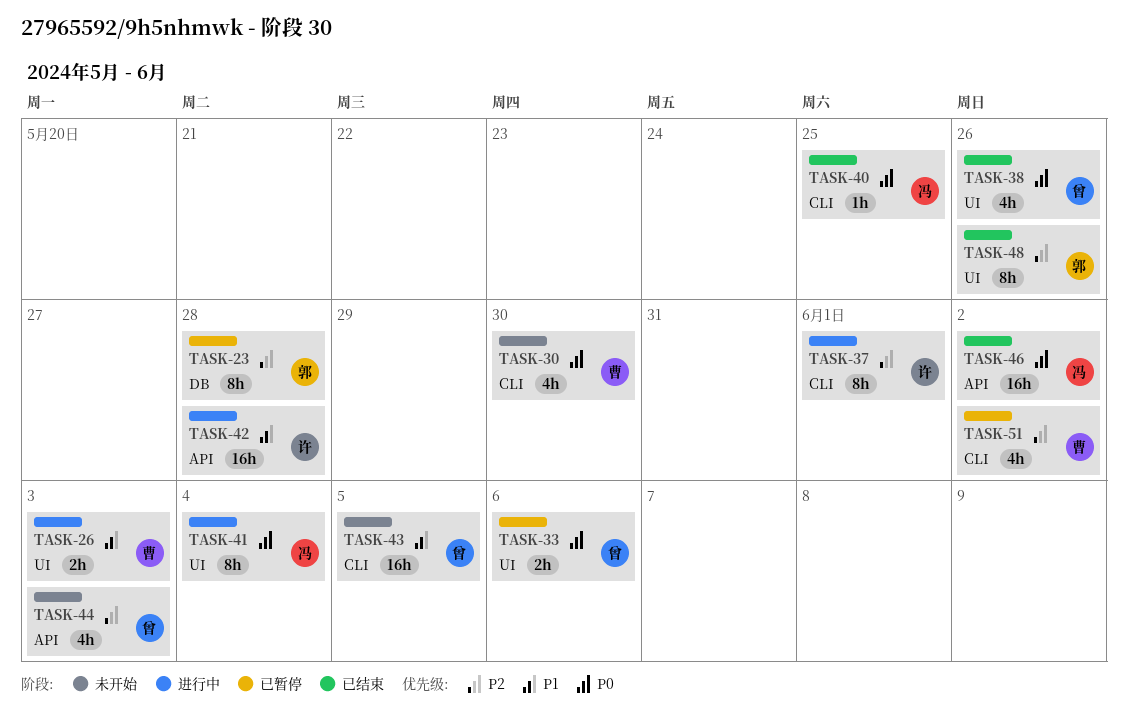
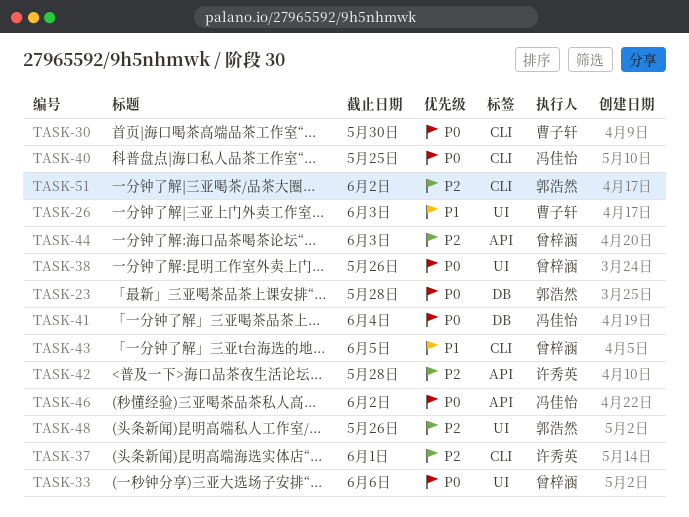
TASK-23, priority: P2 -> P0
TASK-41, label: UI -> DB
TASK-42, priority: P1 -> P2
TASK-51, owner: 曹子轩 -> 郭浩然

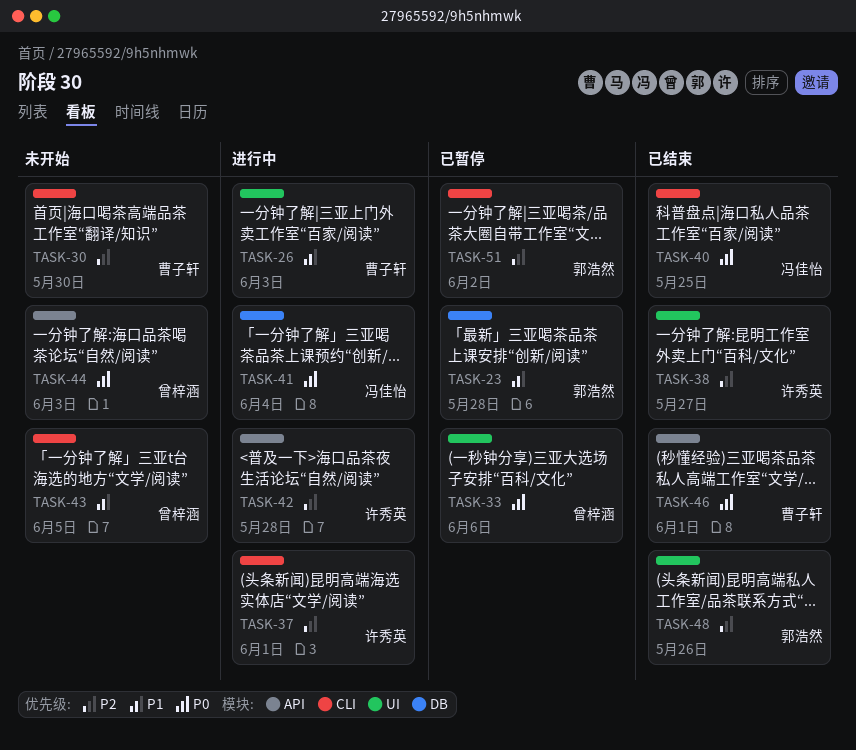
TASK-23, priority: P0 -> P1
TASK-30, priority: P0 -> P2
TASK-38, owner: 曾梓涵 -> 许秀英
TASK-38, priority: P0 -> P2
TASK-38, due: May 26 -> May 27
TASK-44, priority: P2 -> P0
TASK-46, owner: 冯佳怡 -> 曹子轩
TASK-46, due: Jun 2 -> Jun 1

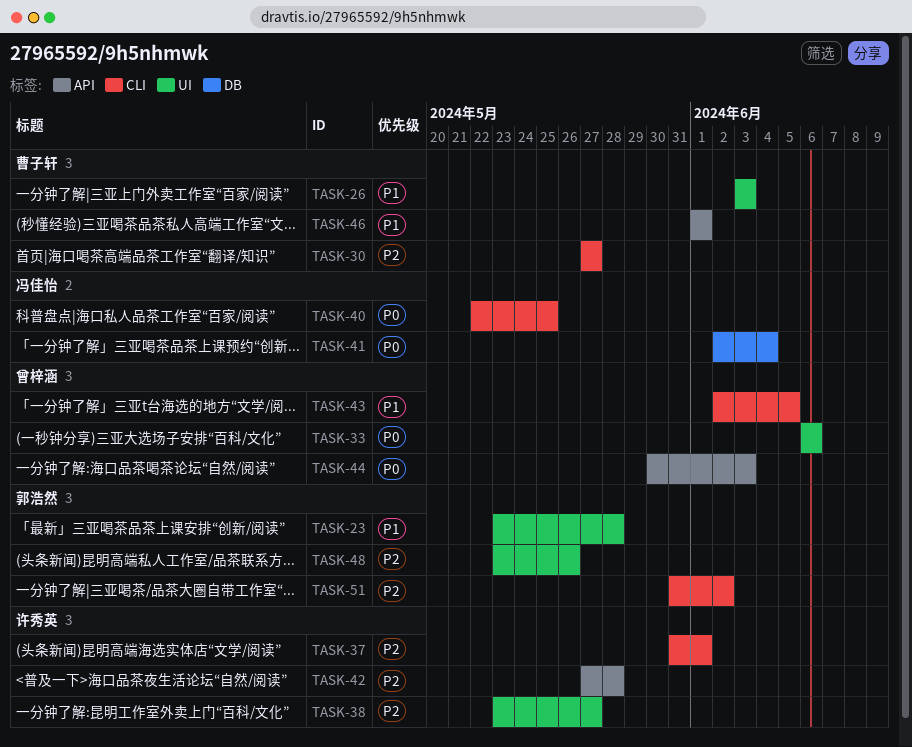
TASK-23, label: DB -> UI
TASK-30, due: May 30 -> May 27
TASK-46, priority: P0 -> P1

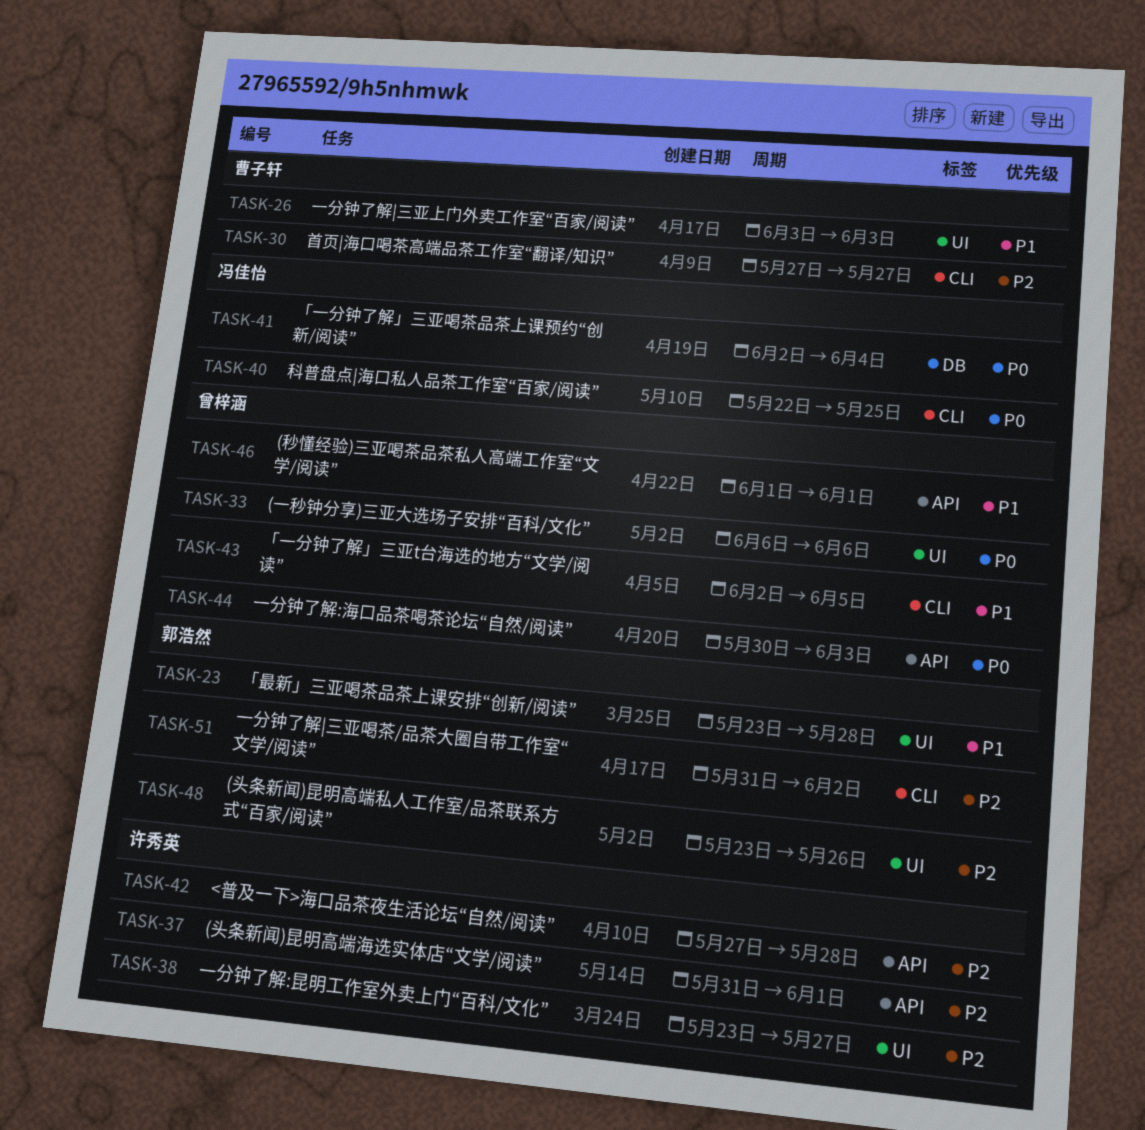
TASK-37, label: CLI -> API
TASK-46, owner: 曹子轩 -> 曾梓涵

